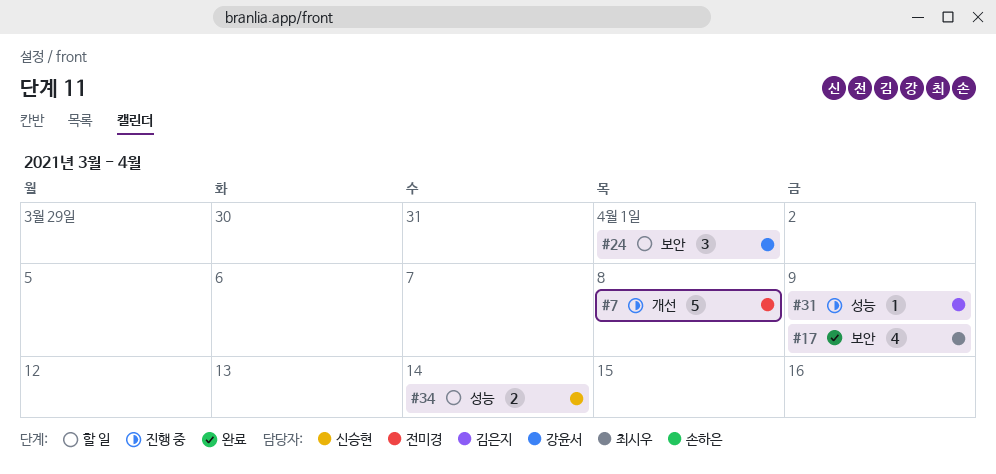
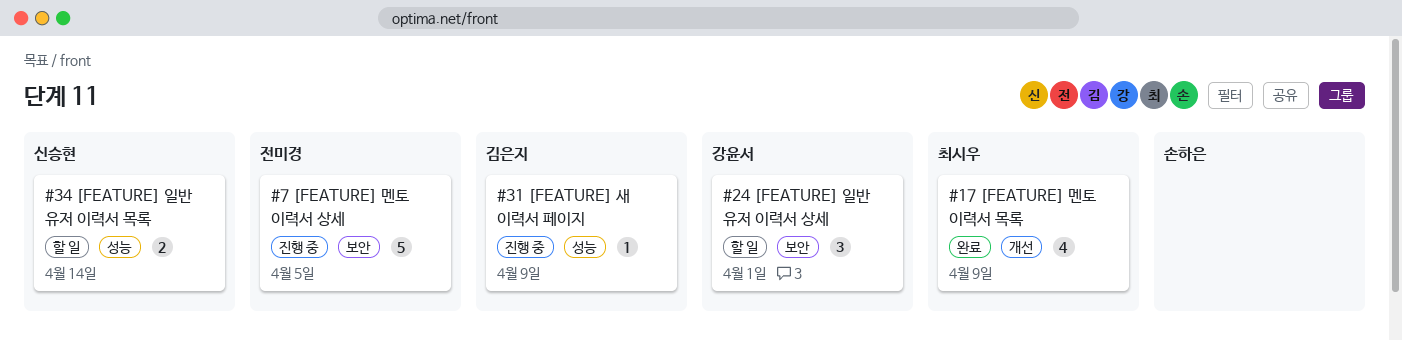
#7, label: 개선 -> 보안
#7, due: Apr 8 -> Apr 5
#17, label: 보안 -> 개선

